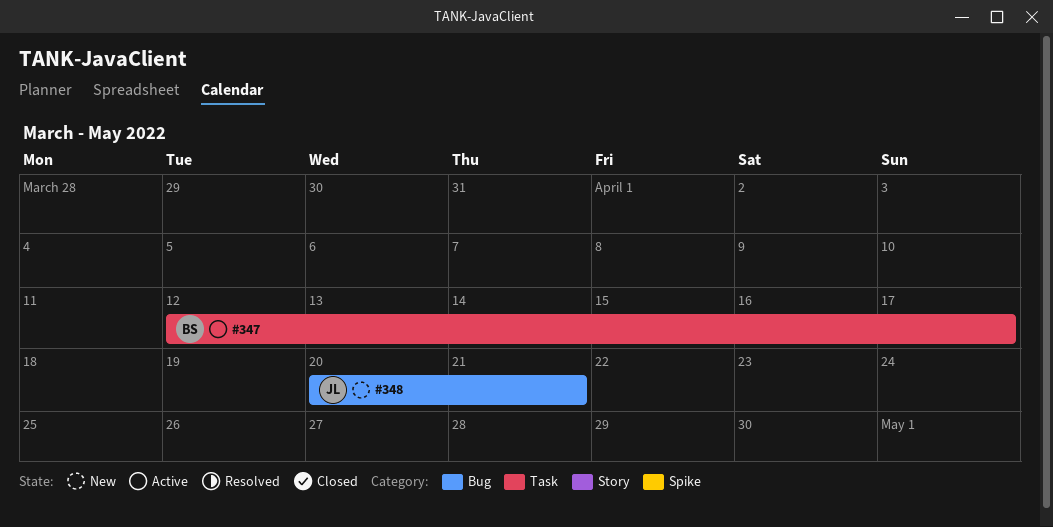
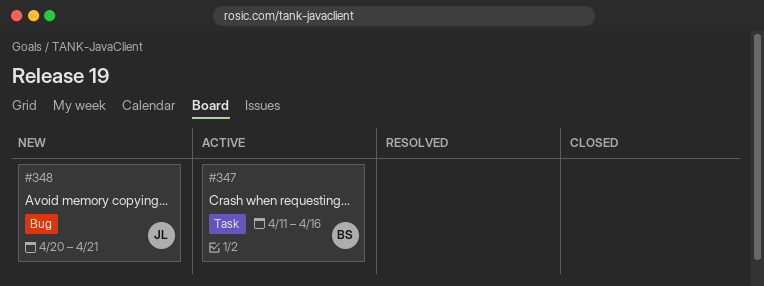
#347, start: Apr 12 -> Apr 11
#347, due: Apr 17 -> Apr 16

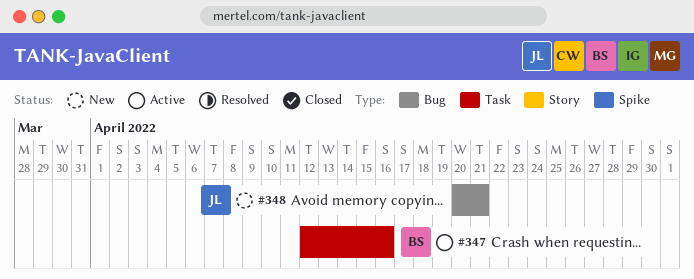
#347, start: Apr 11 -> Apr 12

